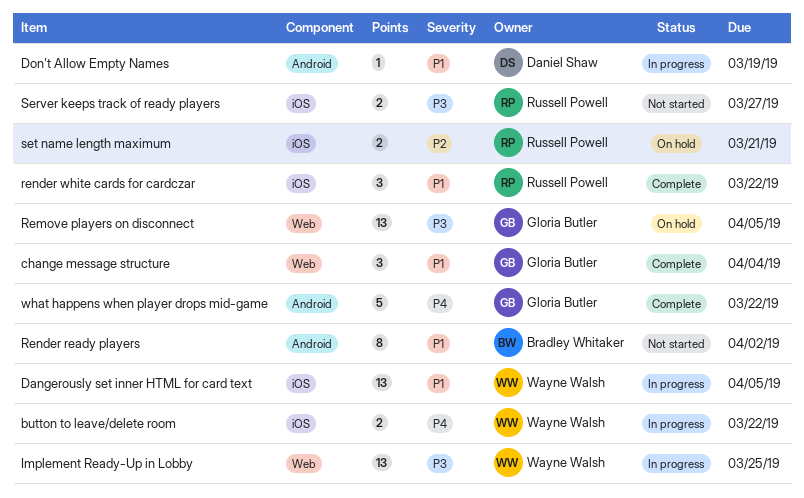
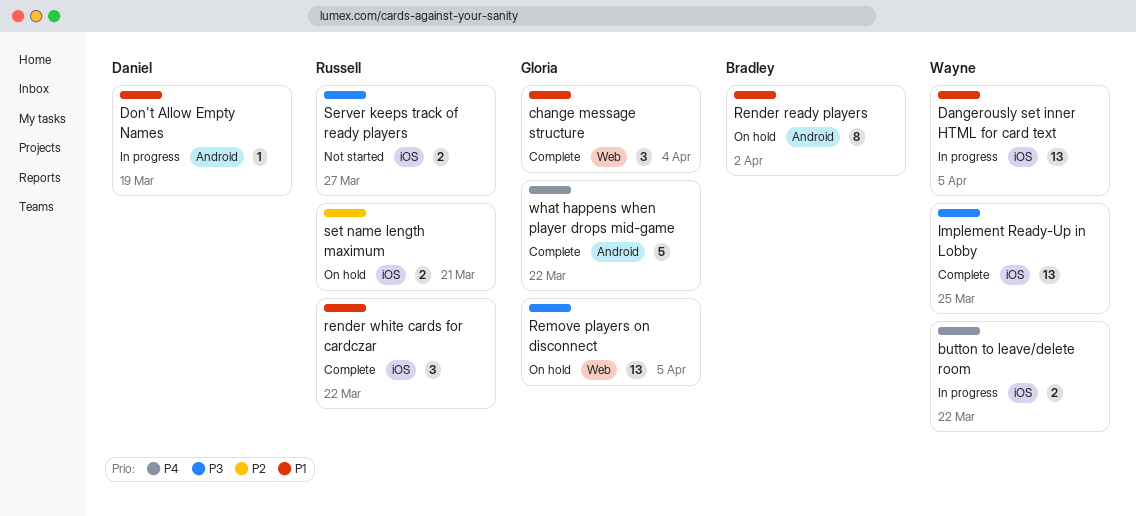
Implement Ready-Up in Lobby, status: In progress -> Complete
Implement Ready-Up in Lobby, label: Web -> iOS
Render ready players, status: Not started -> On hold

